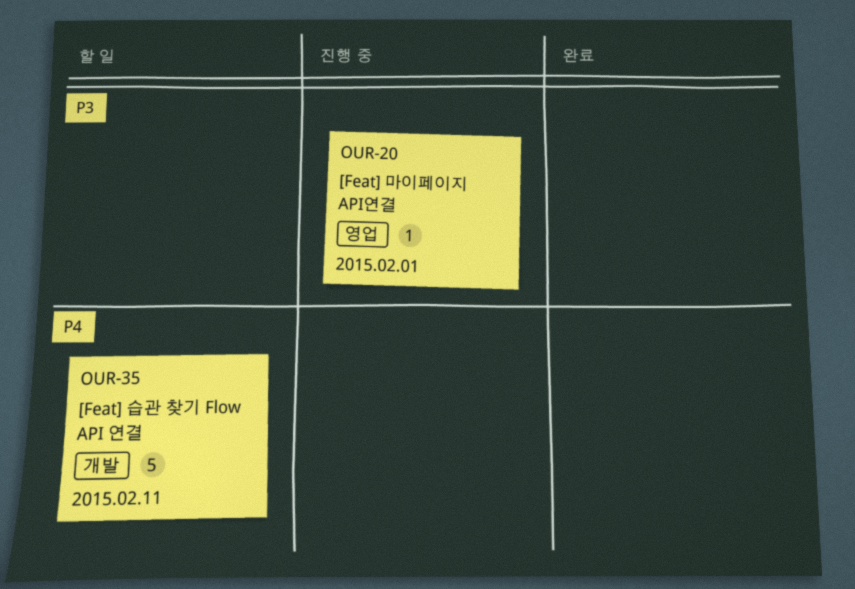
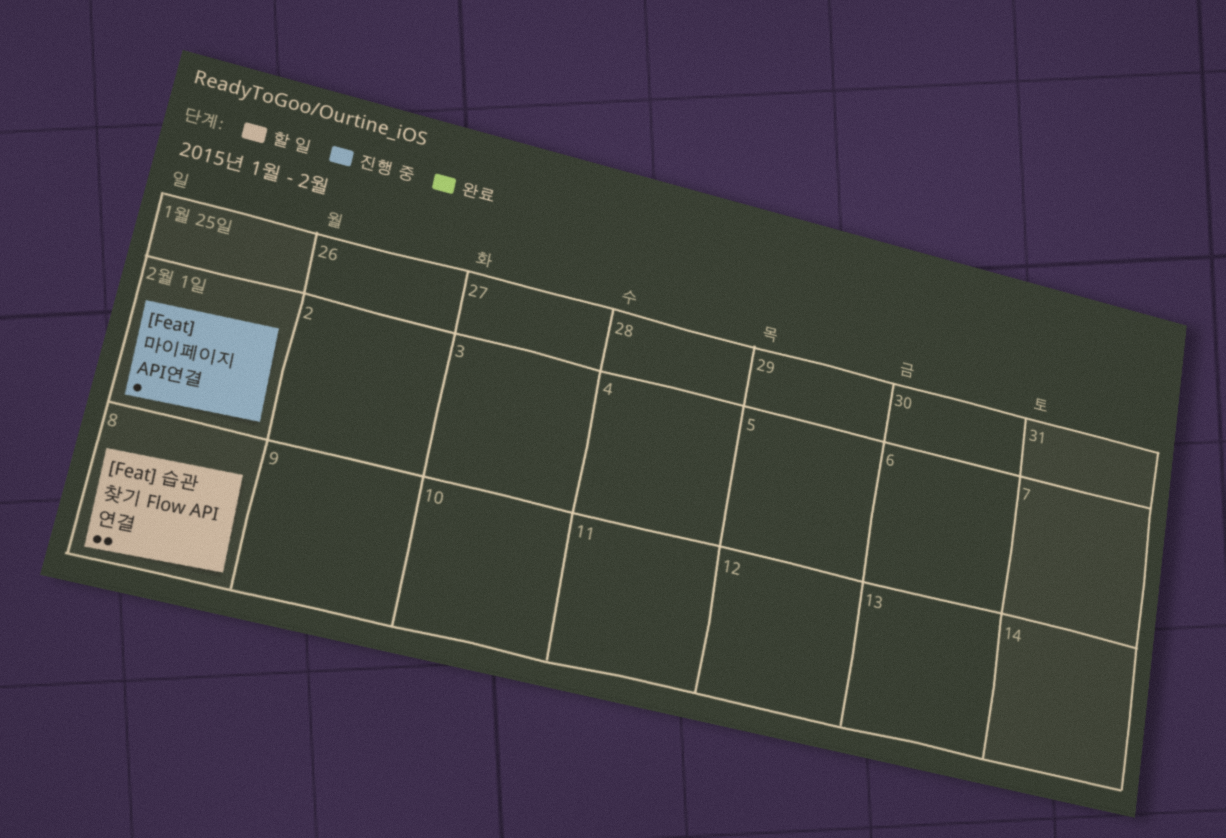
[Feat] 습관 찾기 Flow API 연결, estimate: 5 -> 2
[Feat] 습관 찾기 Flow API 연결, due: Feb 11 -> Feb 8

